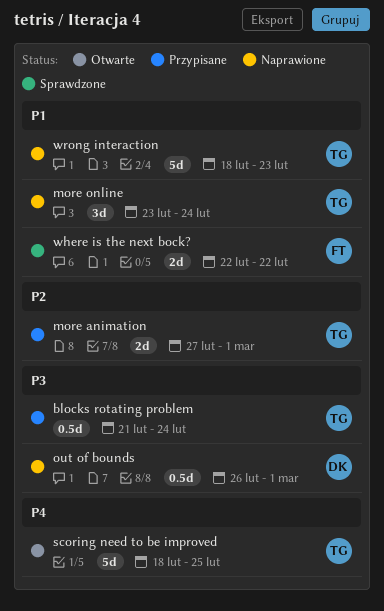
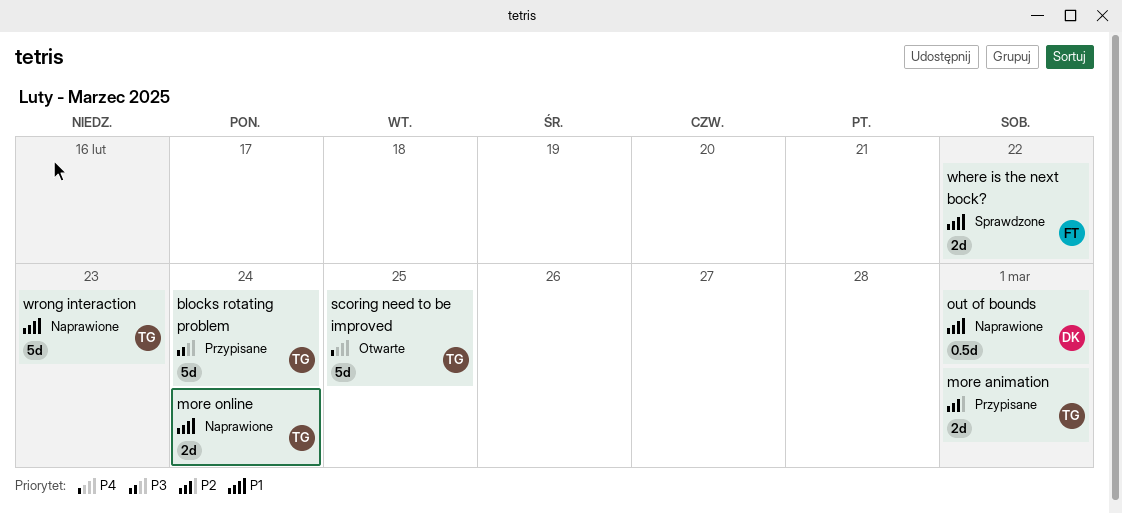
blocks rotating problem, estimate: 0.5d -> 5d
more online, estimate: 3d -> 2d
out of bounds, priority: P3 -> P1

